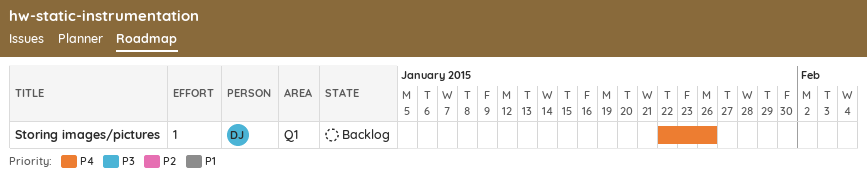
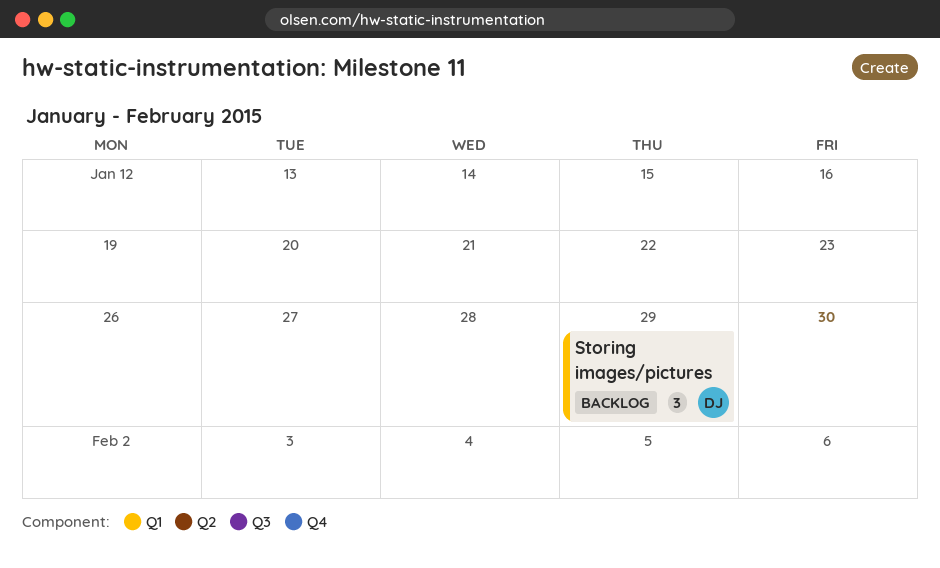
Storing images/pictures, estimate: 1 -> 3
Storing images/pictures, due: Jan 26 -> Jan 29

